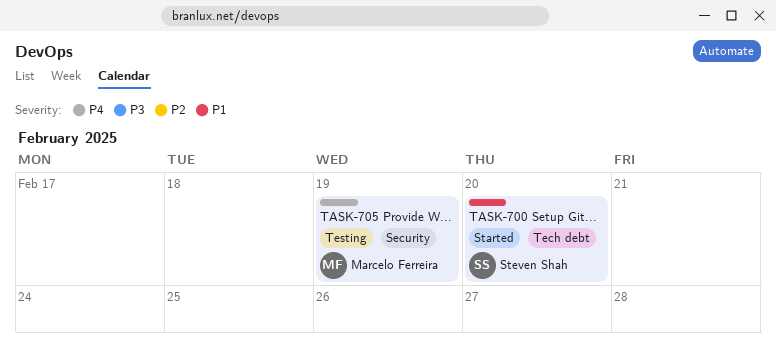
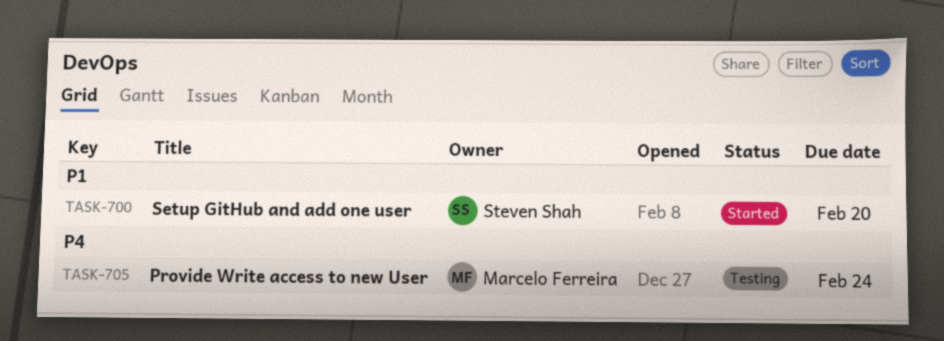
TASK-705, due: Feb 19 -> Feb 24

